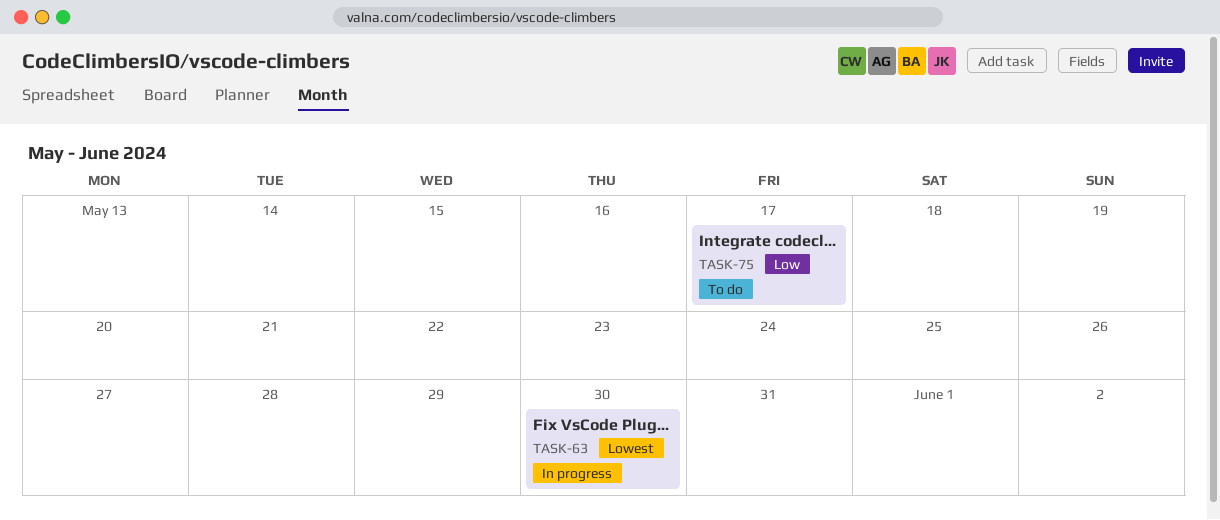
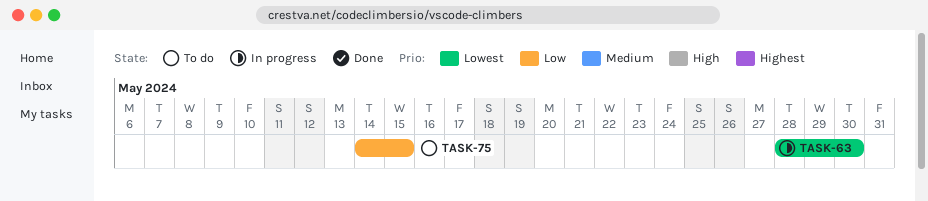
TASK-75, due: May 17 -> May 15

